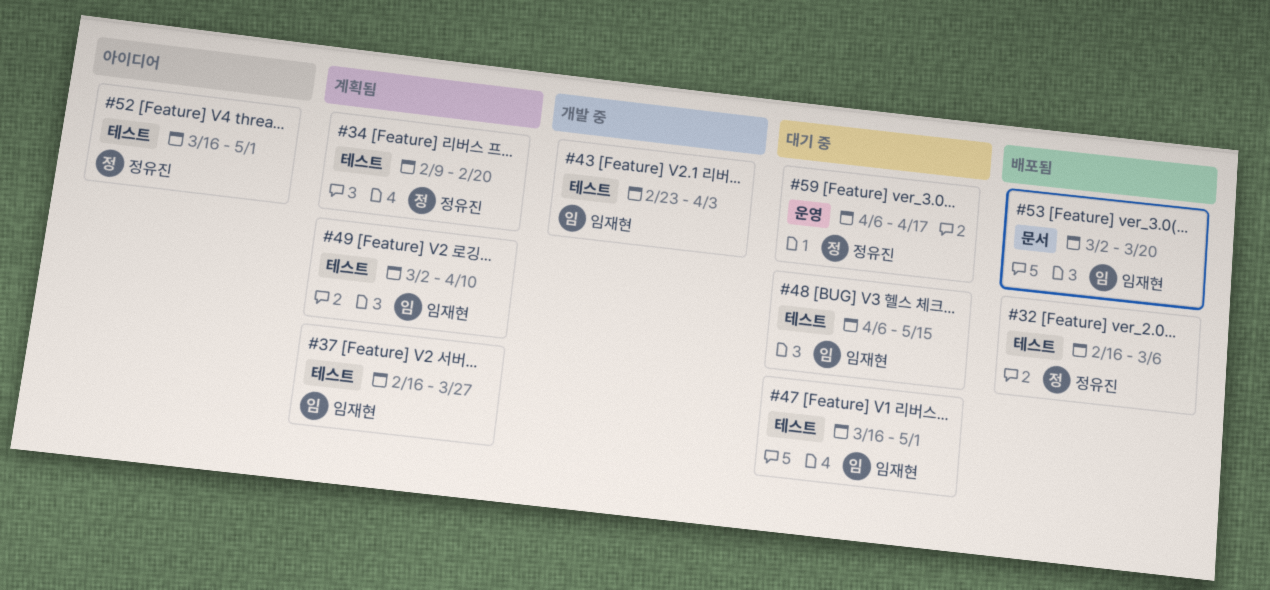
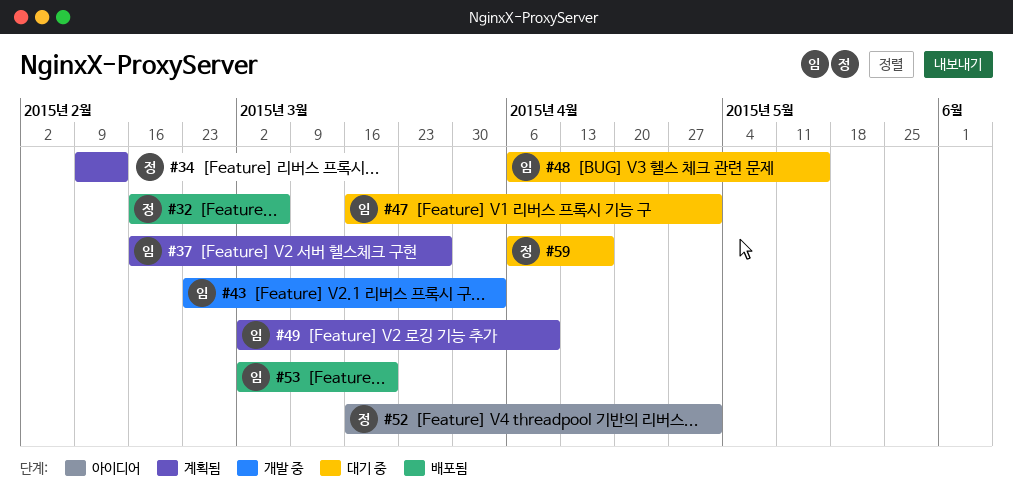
#34, due: Feb 20 -> Feb 13

